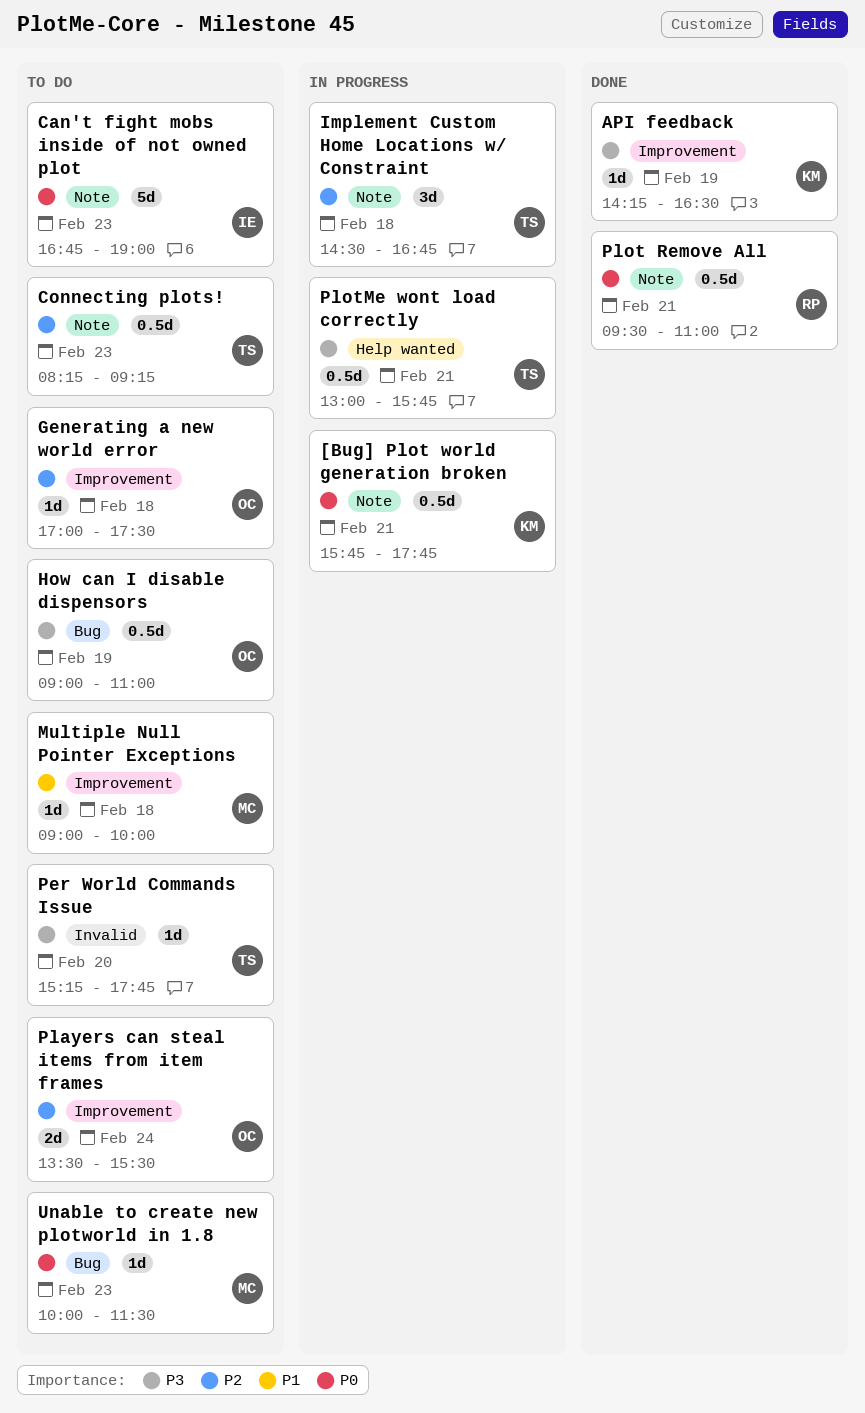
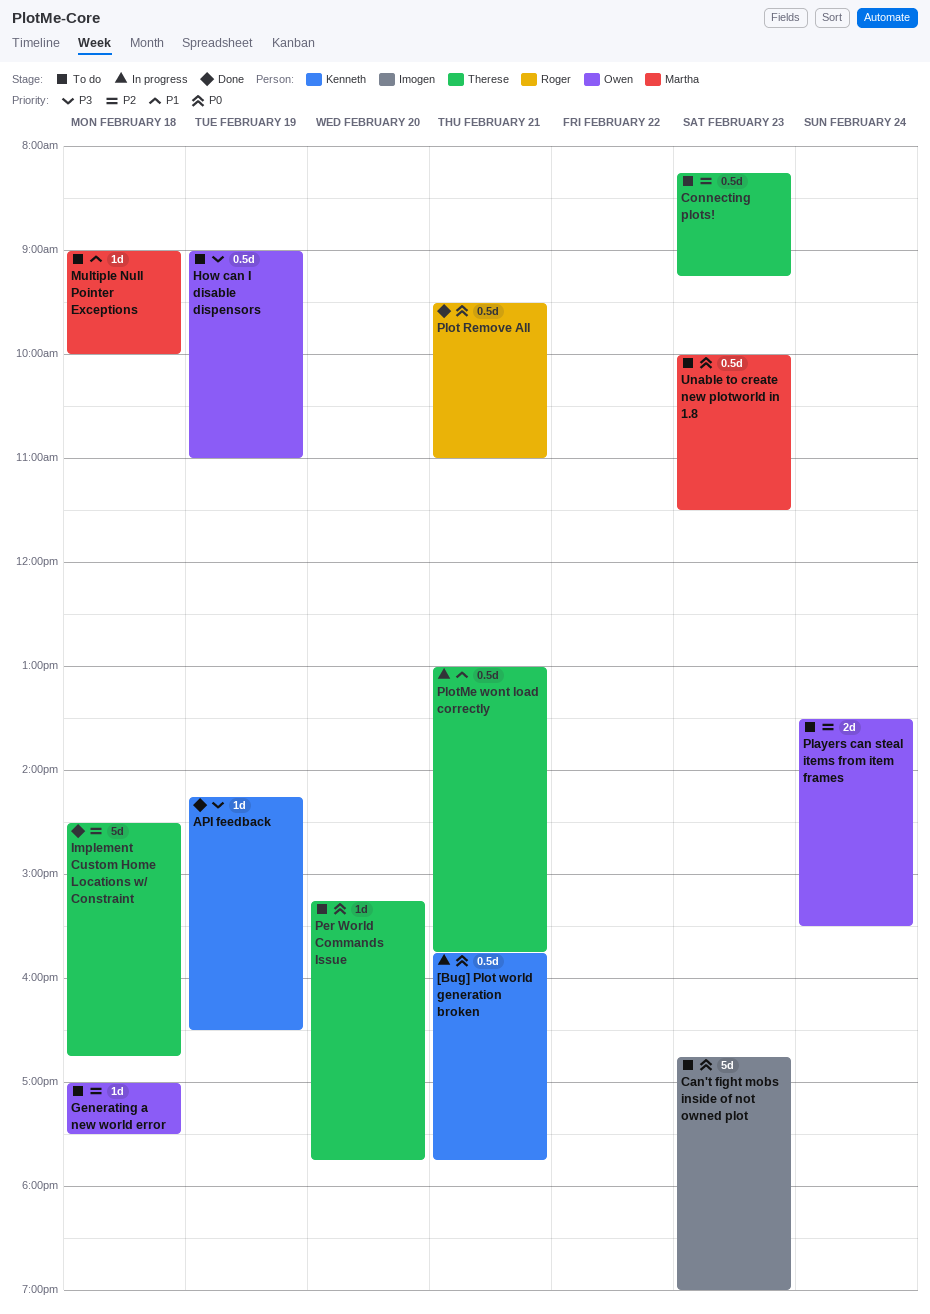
Implement Custom Home Locations w/ Constraint, status: In progress -> Done
Implement Custom Home Locations w/ Constraint, estimate: 3d -> 5d
Per World Commands Issue, priority: P3 -> P0
PlotMe wont load correctly, priority: P3 -> P1
Unable to create new plotworld in 1.8, estimate: 1d -> 0.5d

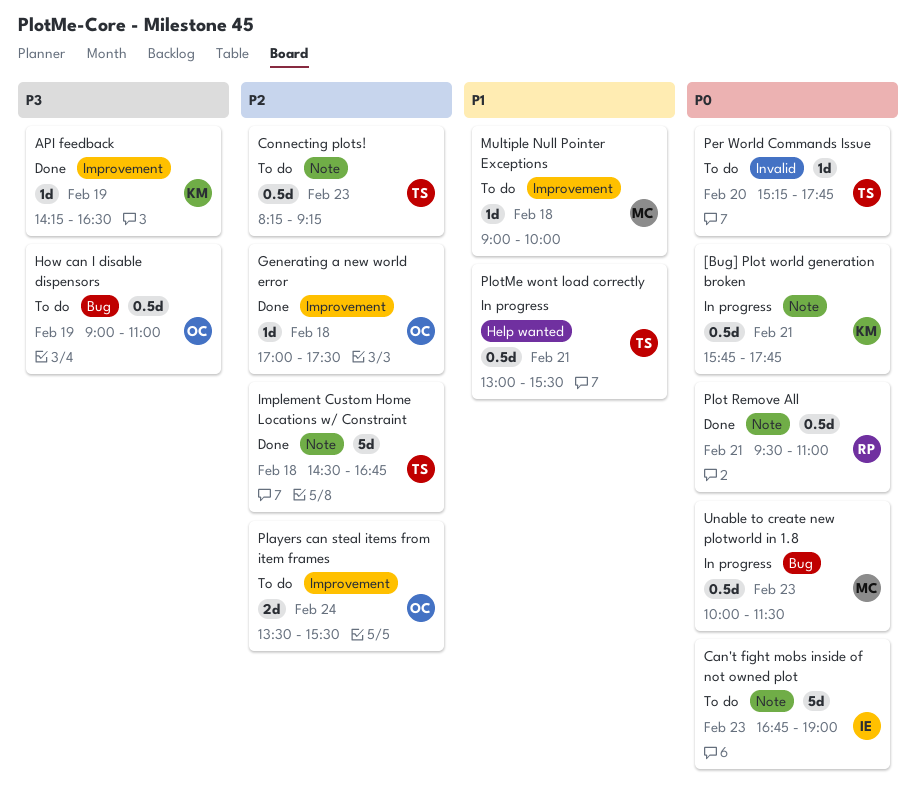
Generating a new world error, status: To do -> Done
PlotMe wont load correctly, ends: 15:45 -> 15:30
Unable to create new plotworld in 1.8, status: To do -> In progress

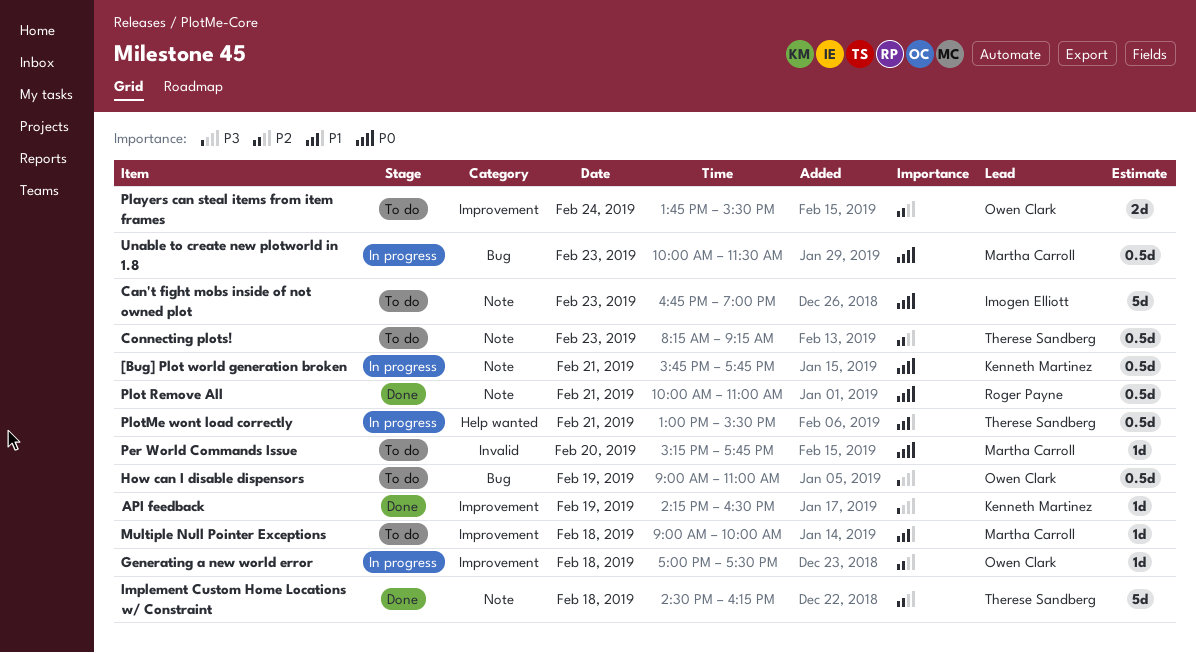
Generating a new world error, status: Done -> In progress
Implement Custom Home Locations w/ Constraint, ends: 16:45 -> 16:15
Per World Commands Issue, owner: Therese Sandberg -> Martha Carroll
Players can steal items from item frames, begins: 13:30 -> 13:45
Plot Remove All, begins: 09:30 -> 10:00

